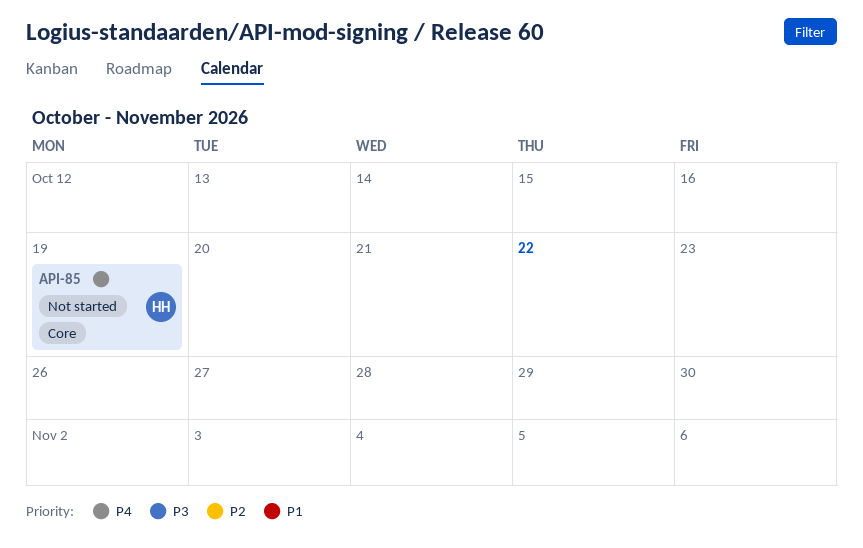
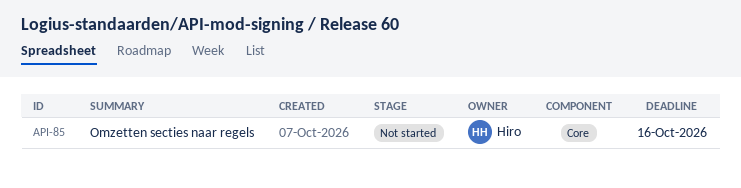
API-85, due: Oct 19 -> Oct 16

